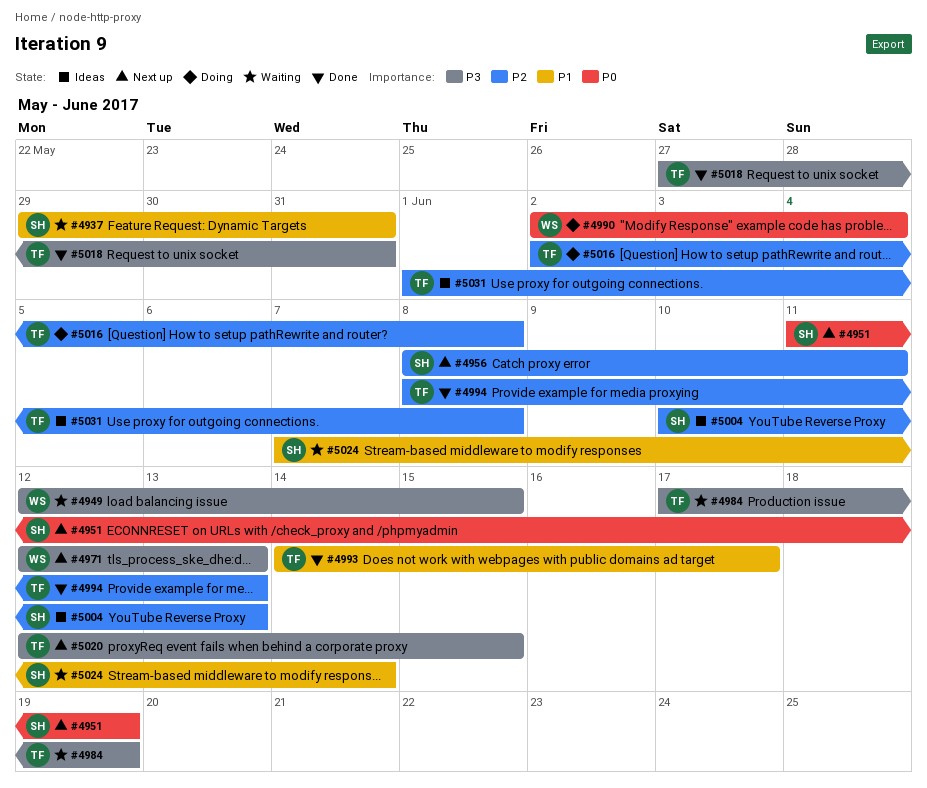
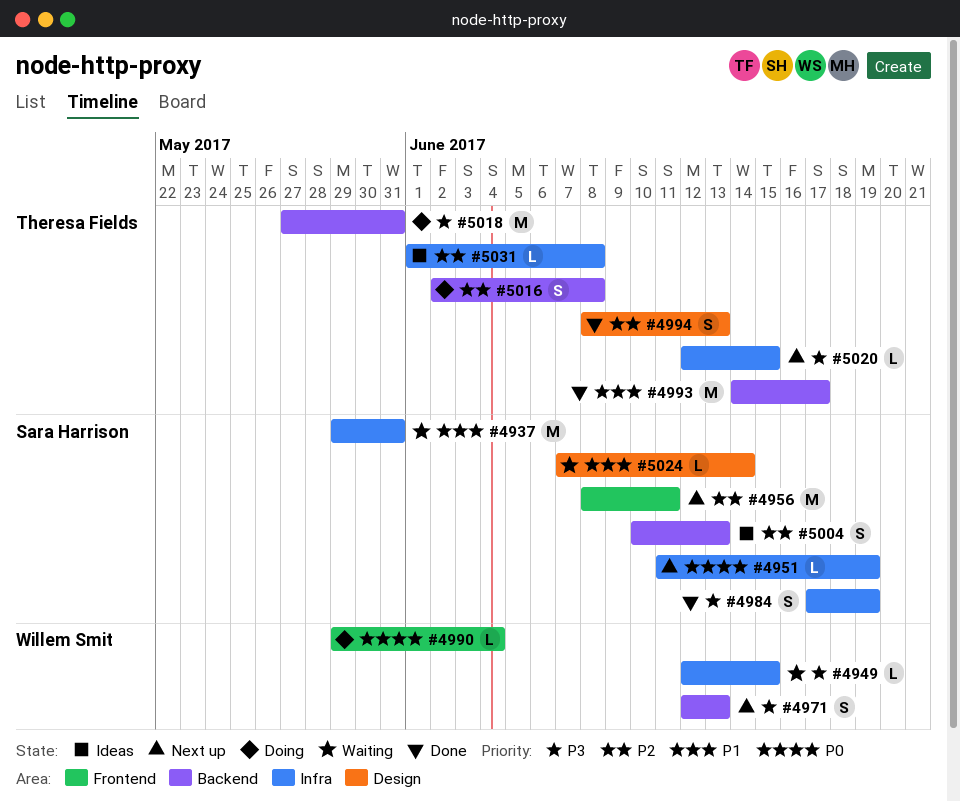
#4984, status: Waiting -> Done
#4984, owner: Theresa Fields -> Sara Harrison
#4990, start: Jun 2 -> May 29
#5018, status: Done -> Doing

